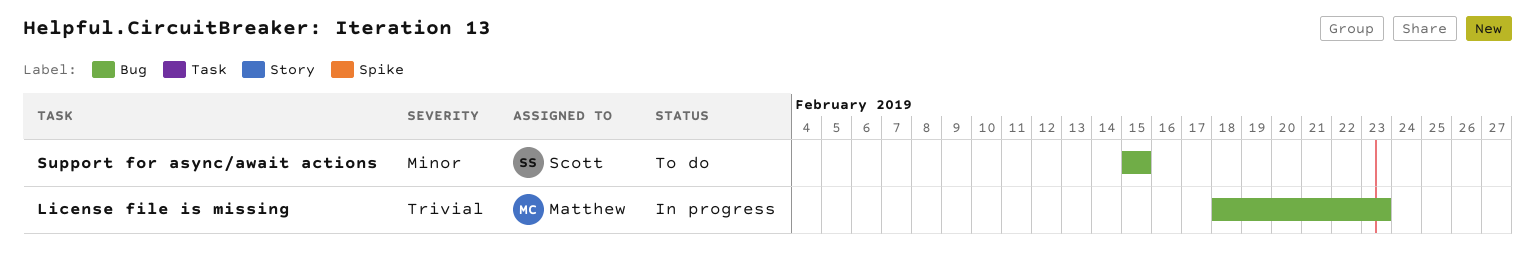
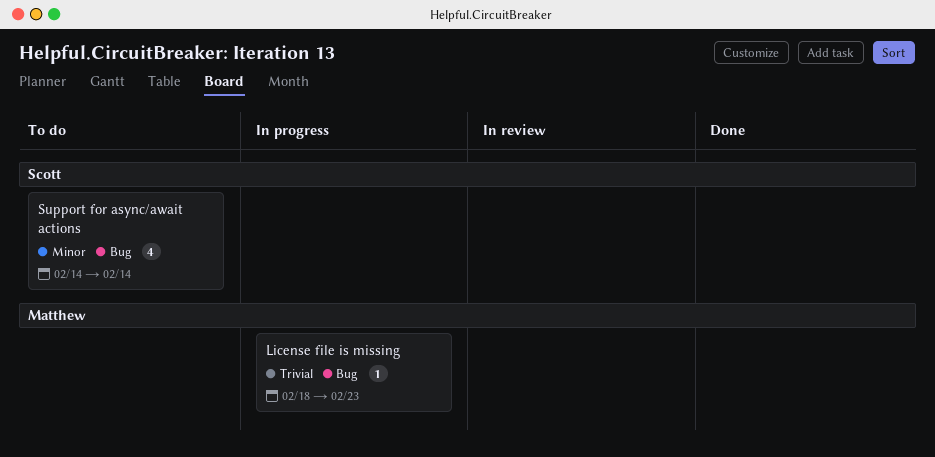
Support for async/await actions, start: Feb 15 -> Feb 14
Support for async/await actions, due: Feb 15 -> Feb 14

